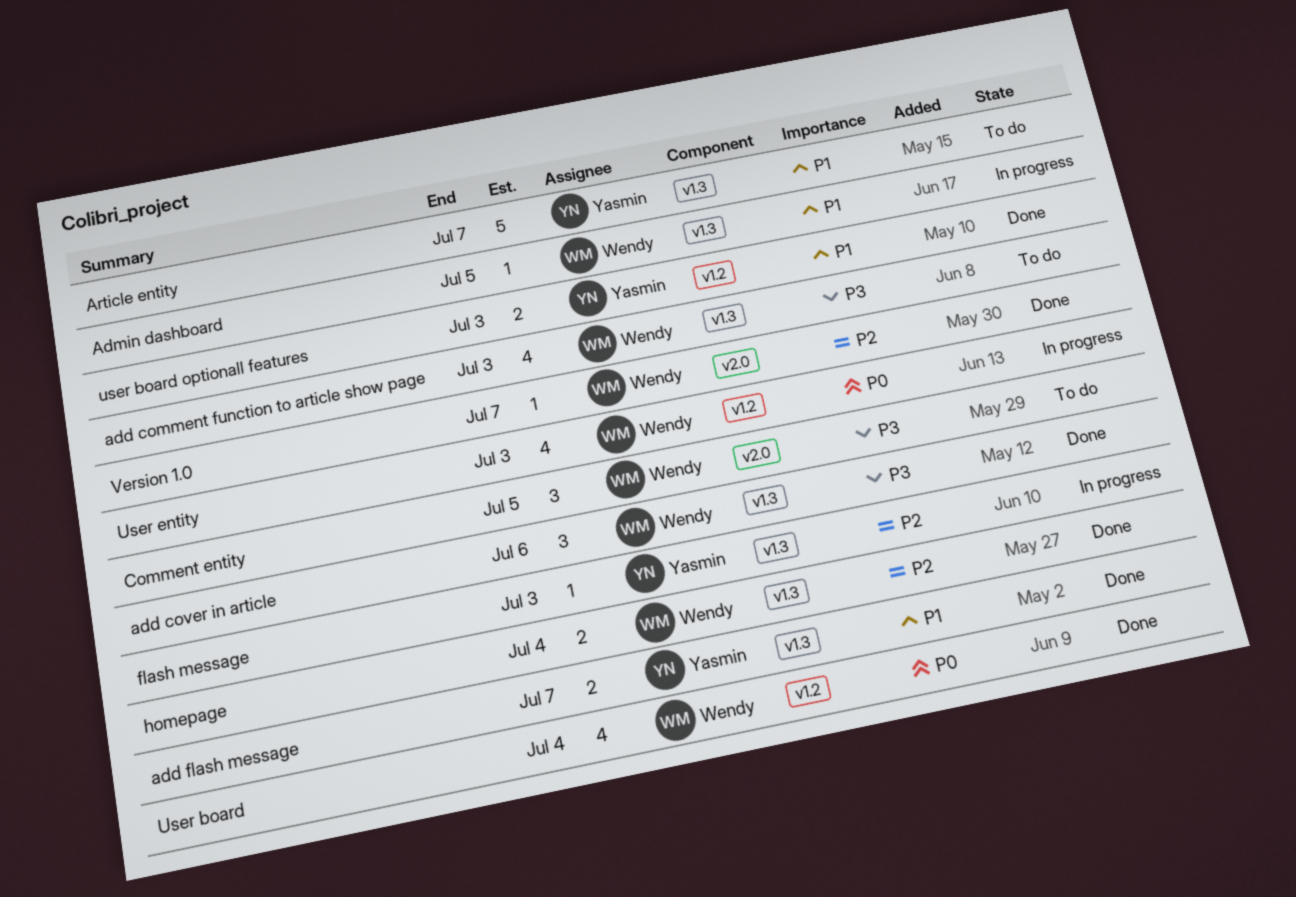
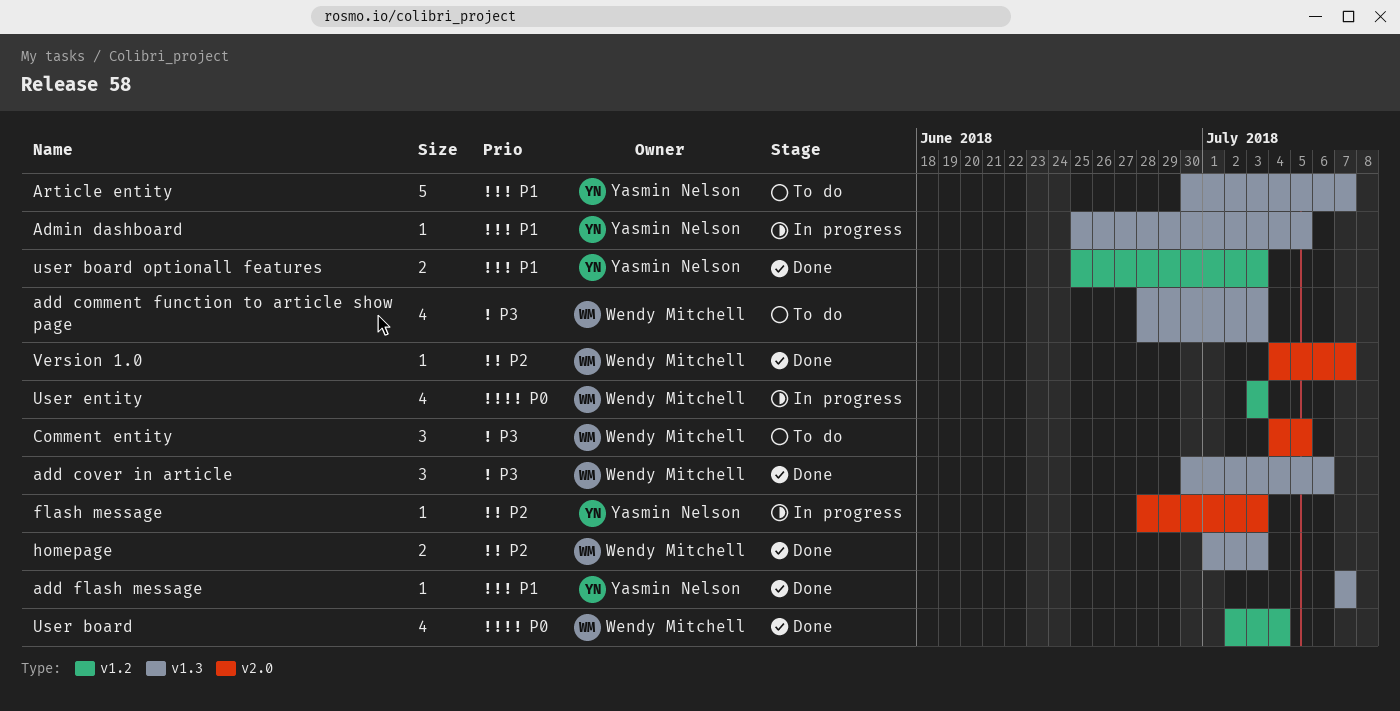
add flash message, estimate: 2 -> 1
Admin dashboard, owner: Wendy Mitchell -> Yasmin Nelson
flash message, label: v1.3 -> v2.0
homepage, due: Jul 4 -> Jul 3

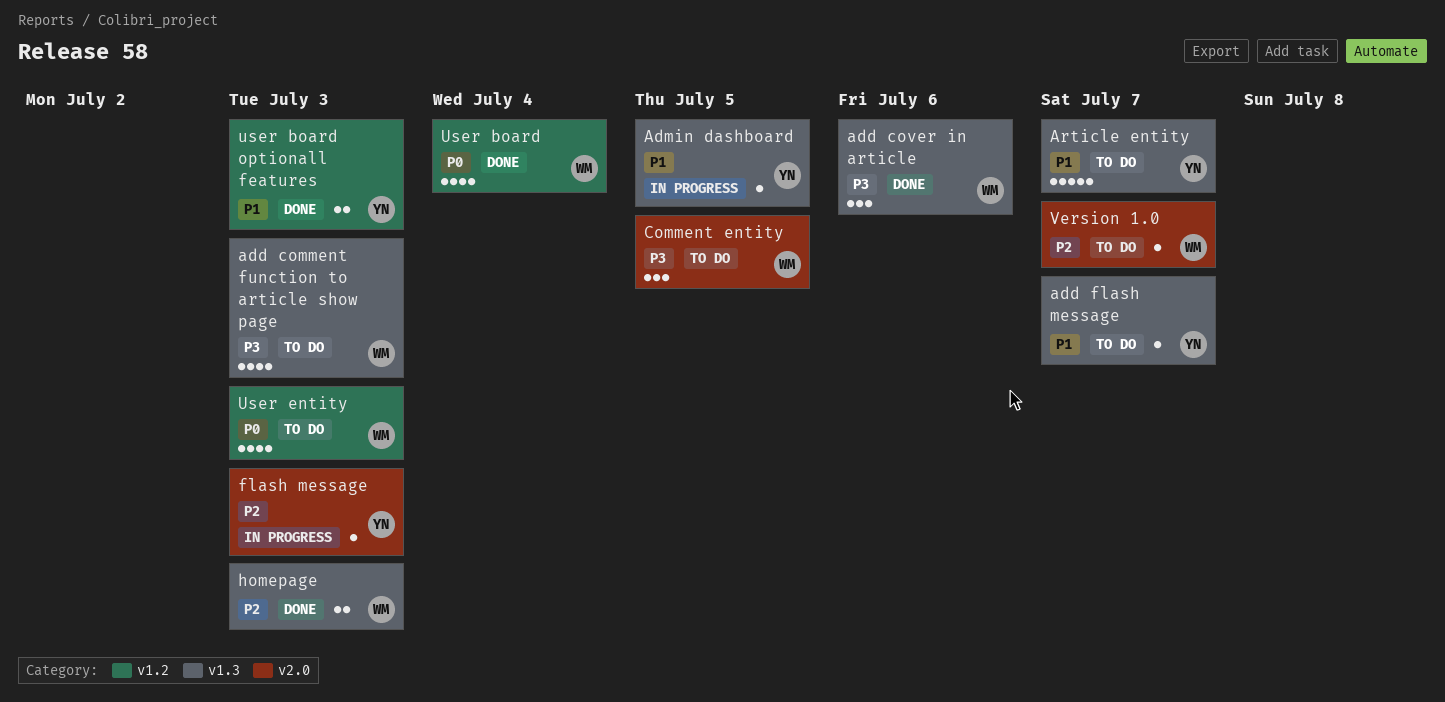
add flash message, status: Done -> To do
User entity, status: In progress -> To do
Version 1.0, status: Done -> To do

